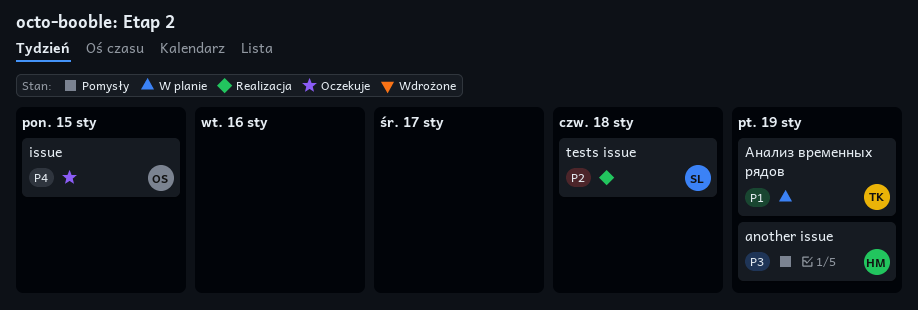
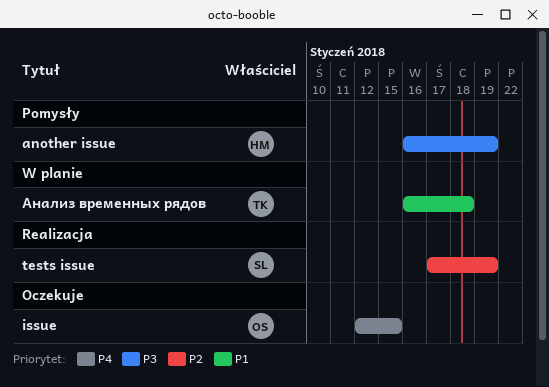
tests issue, due: Jan 18 -> Jan 19
Анализ временных рядов, due: Jan 19 -> Jan 18

